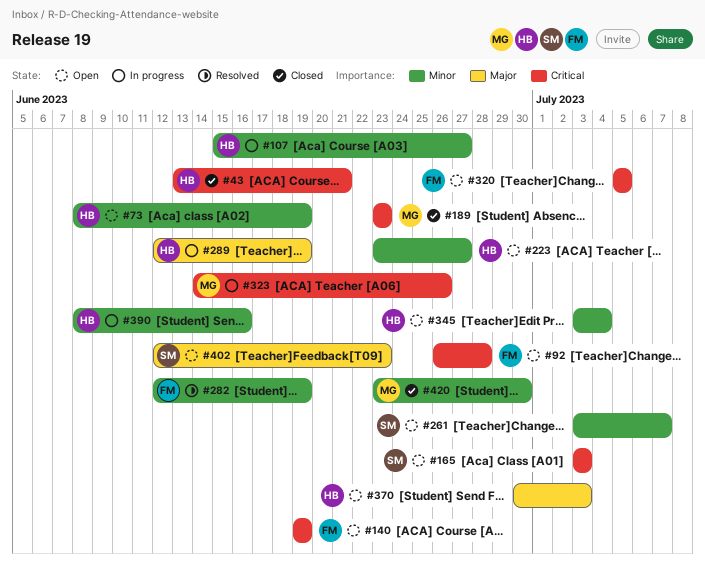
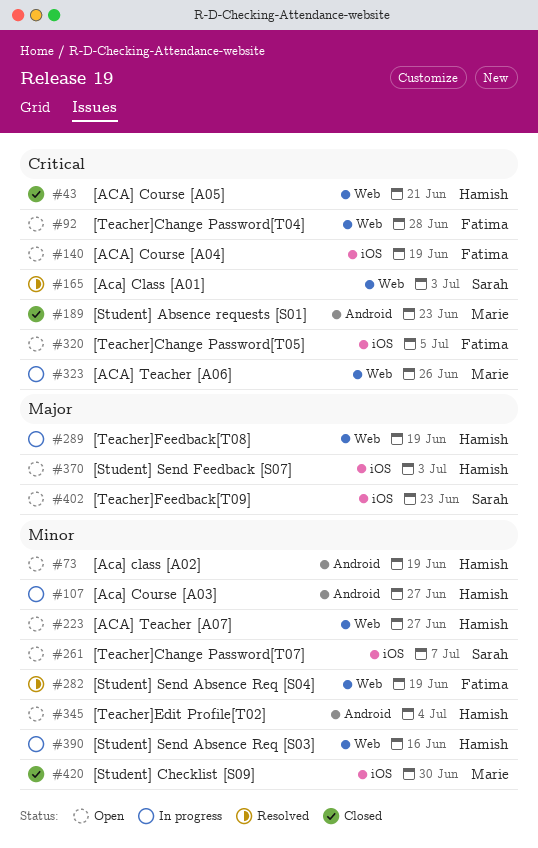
#165, status: Open -> Resolved

